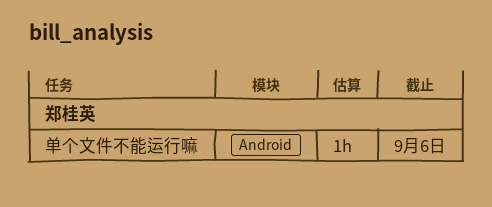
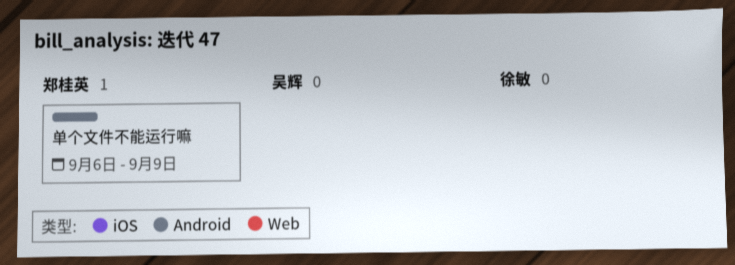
单个文件不能运行嘛, due: Sep 6 -> Sep 9

